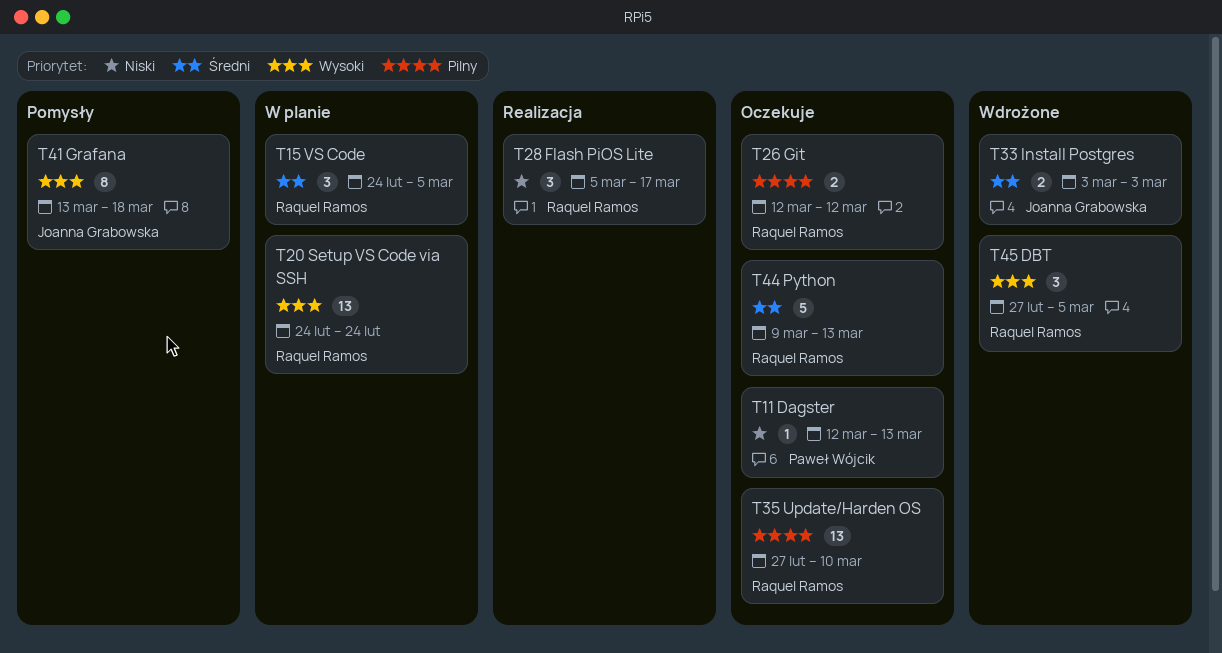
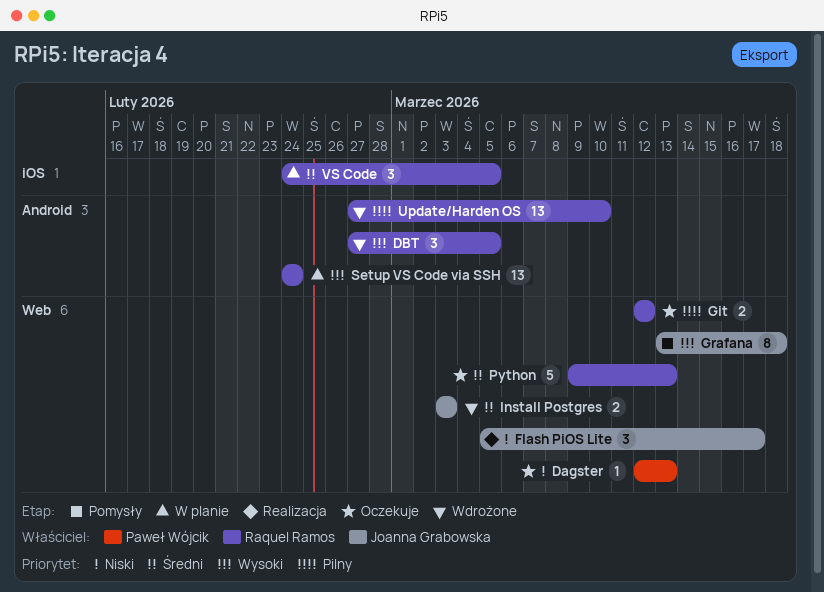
Flash PiOS Lite, owner: Raquel Ramos -> Joanna Grabowska
Update/Harden OS, status: Oczekuje -> Wdrożone

